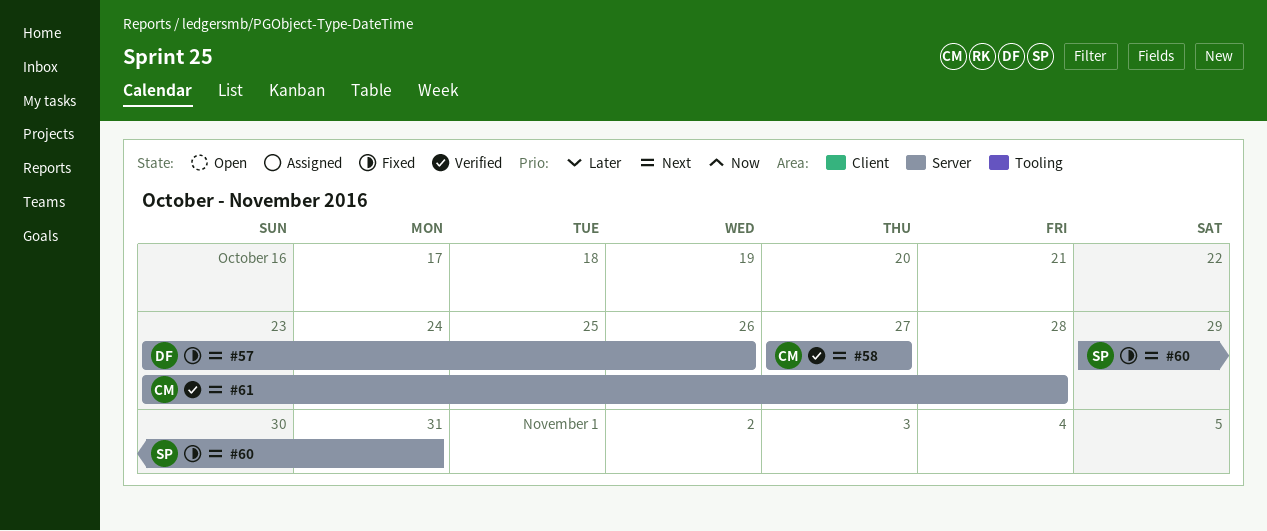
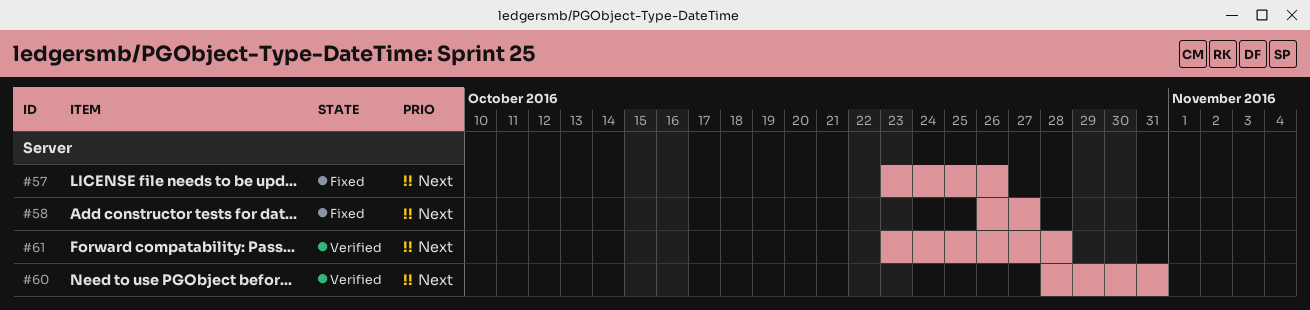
#58, status: Verified -> Fixed
#58, start: Oct 27 -> Oct 26
#60, status: Fixed -> Verified
#60, start: Oct 29 -> Oct 28

